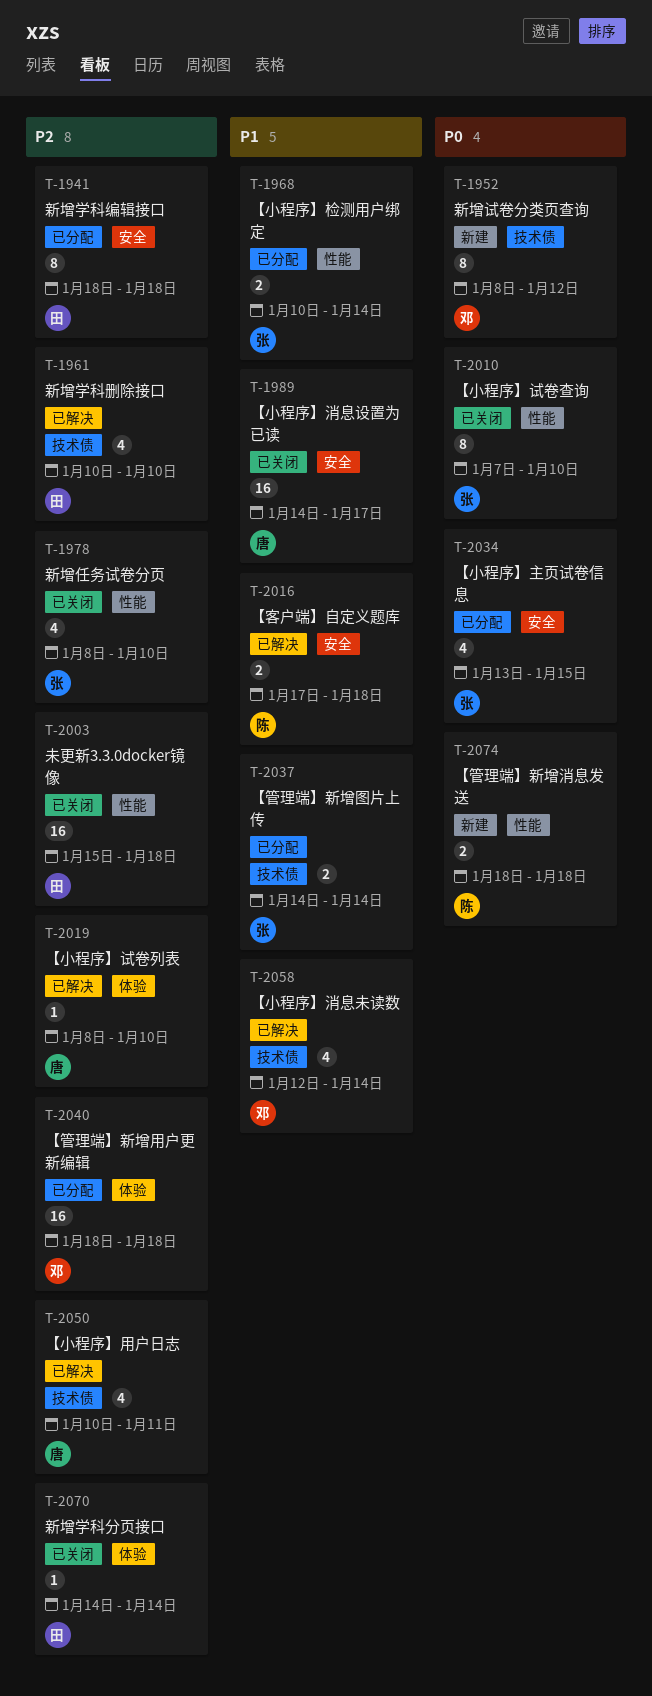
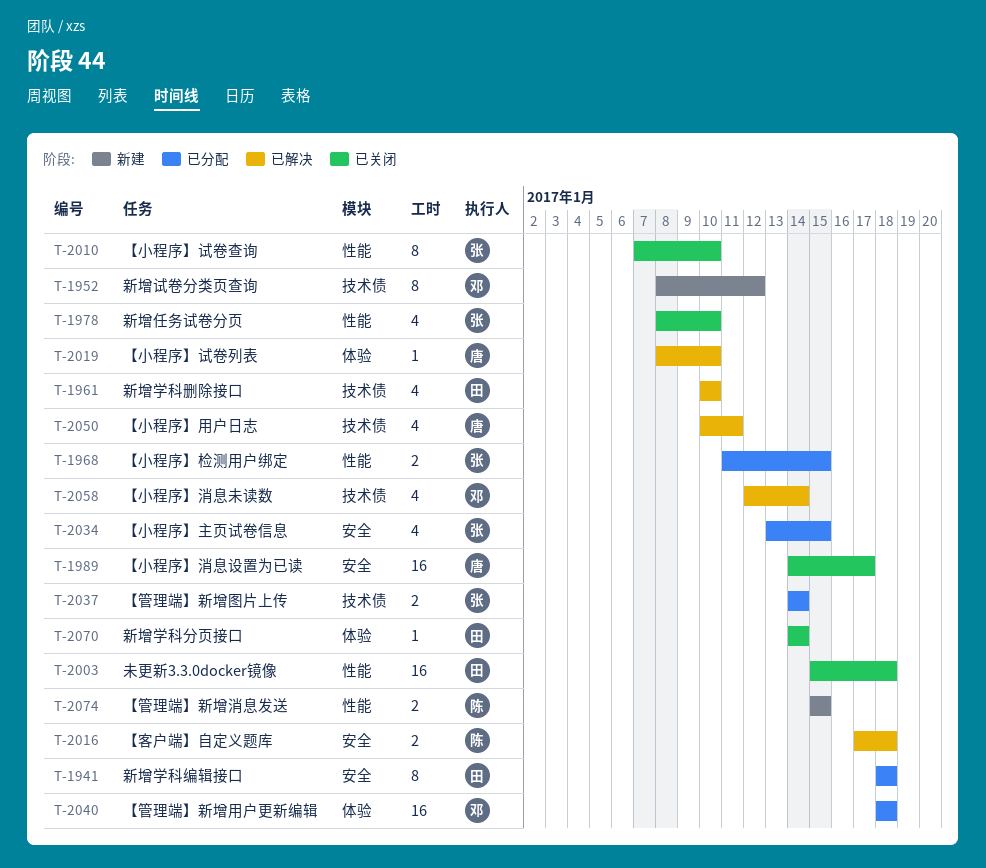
T-1968, start: Jan 10 -> Jan 11
T-1968, due: Jan 14 -> Jan 15
T-2074, start: Jan 18 -> Jan 15
T-2074, due: Jan 18 -> Jan 15

